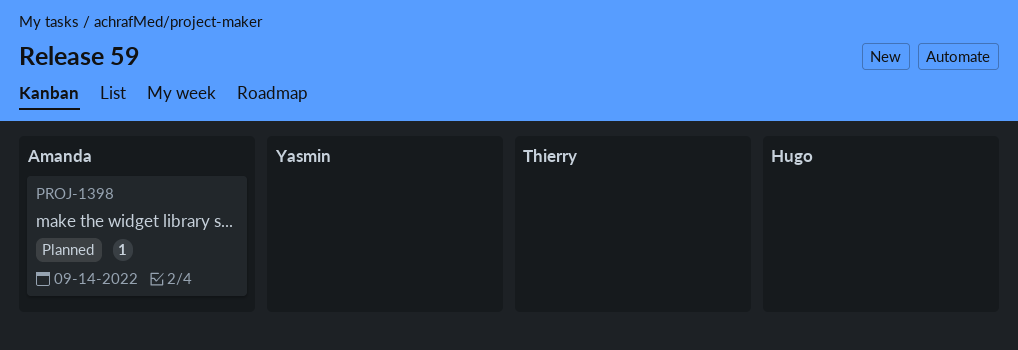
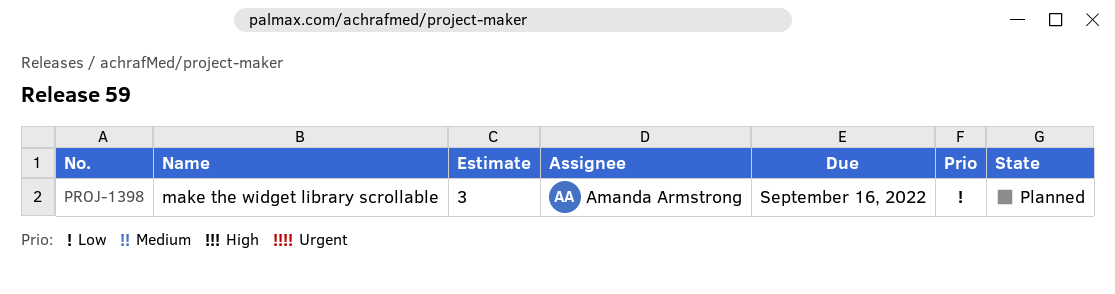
PROJ-1398, estimate: 1 -> 3
PROJ-1398, due: Sep 14 -> Sep 16

